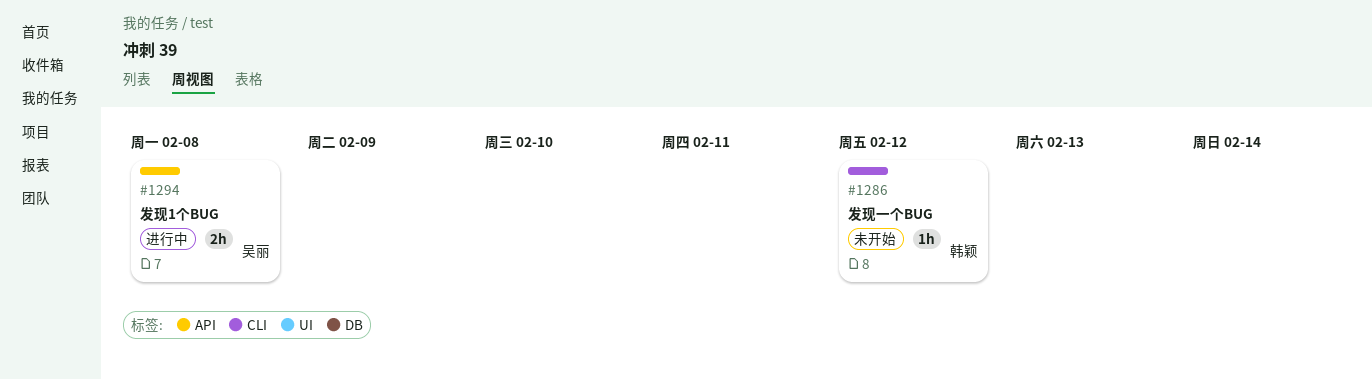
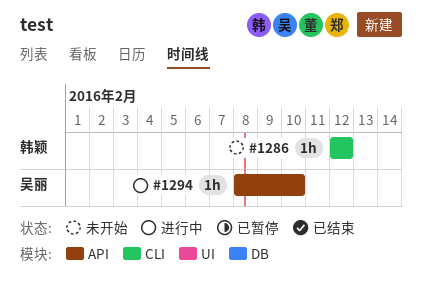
#1294, estimate: 2h -> 1h
#1294, due: Feb 8 -> Feb 10

